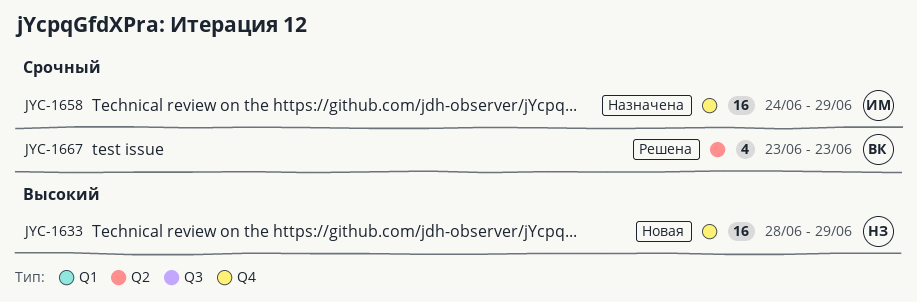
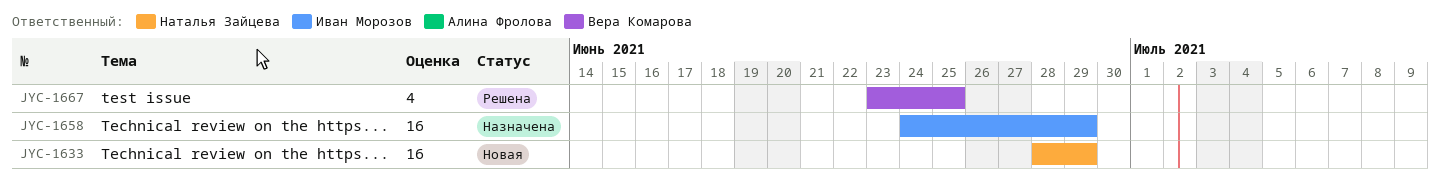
JYC-1667, due: Jun 23 -> Jun 25

